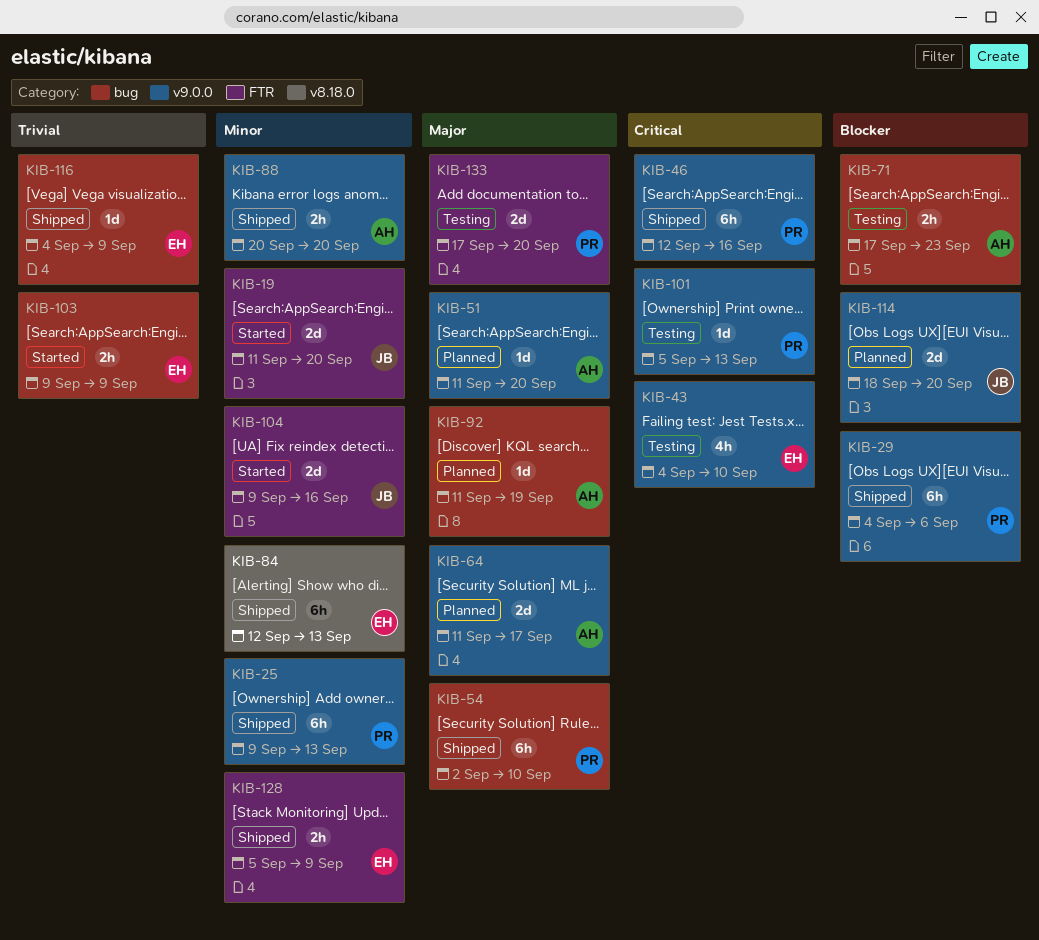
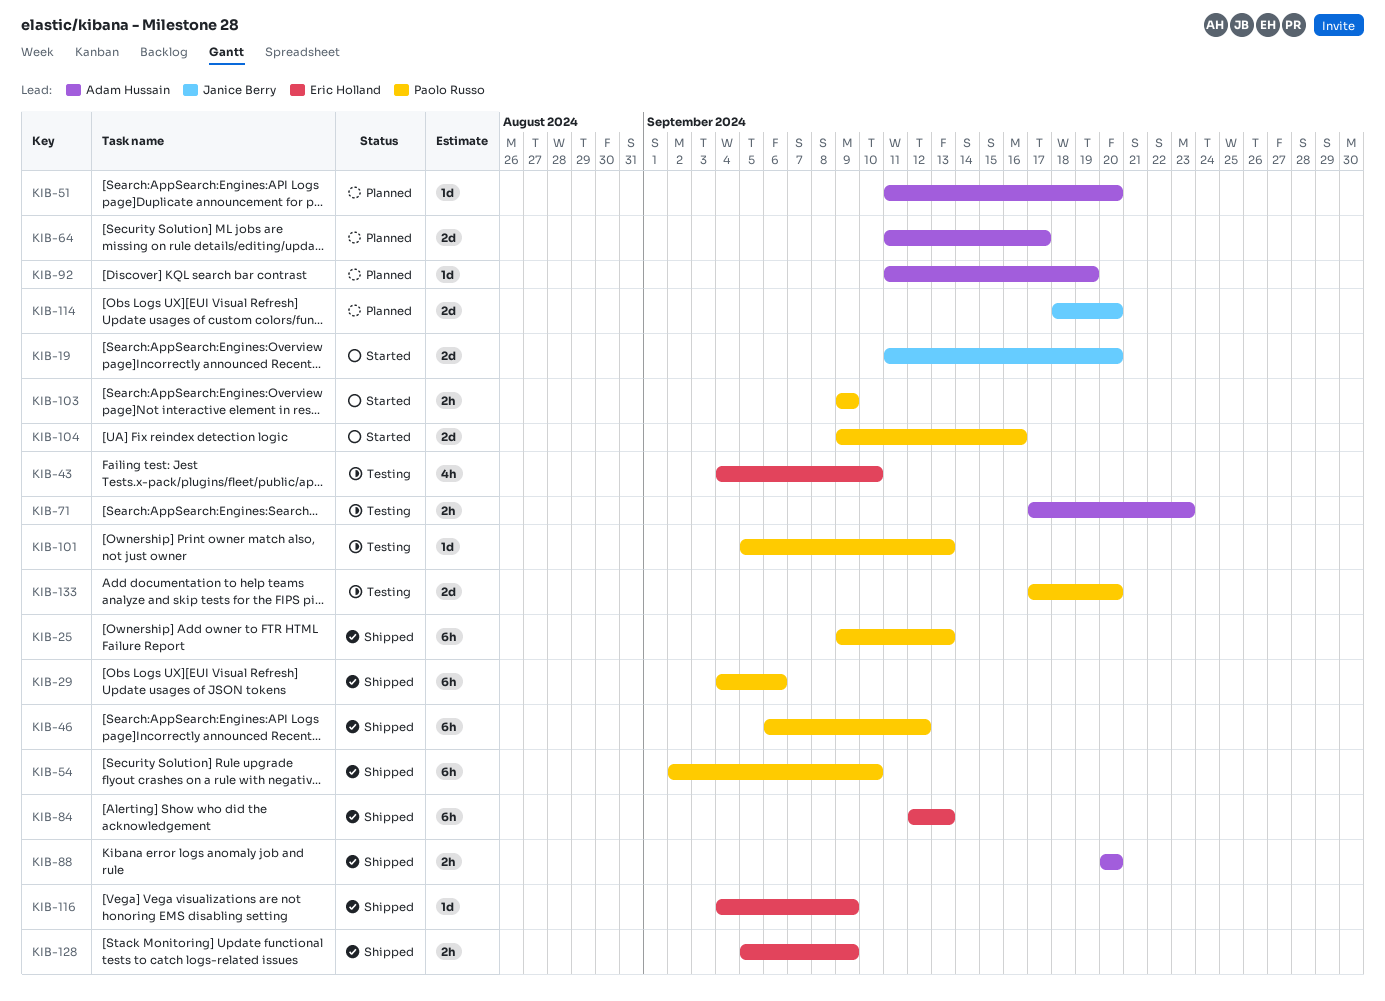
KIB-46, start: Sep 12 -> Sep 6
KIB-46, due: Sep 16 -> Sep 12
KIB-103, owner: Eric Holland -> Paolo Russo
KIB-104, owner: Janice Berry -> Paolo Russo

